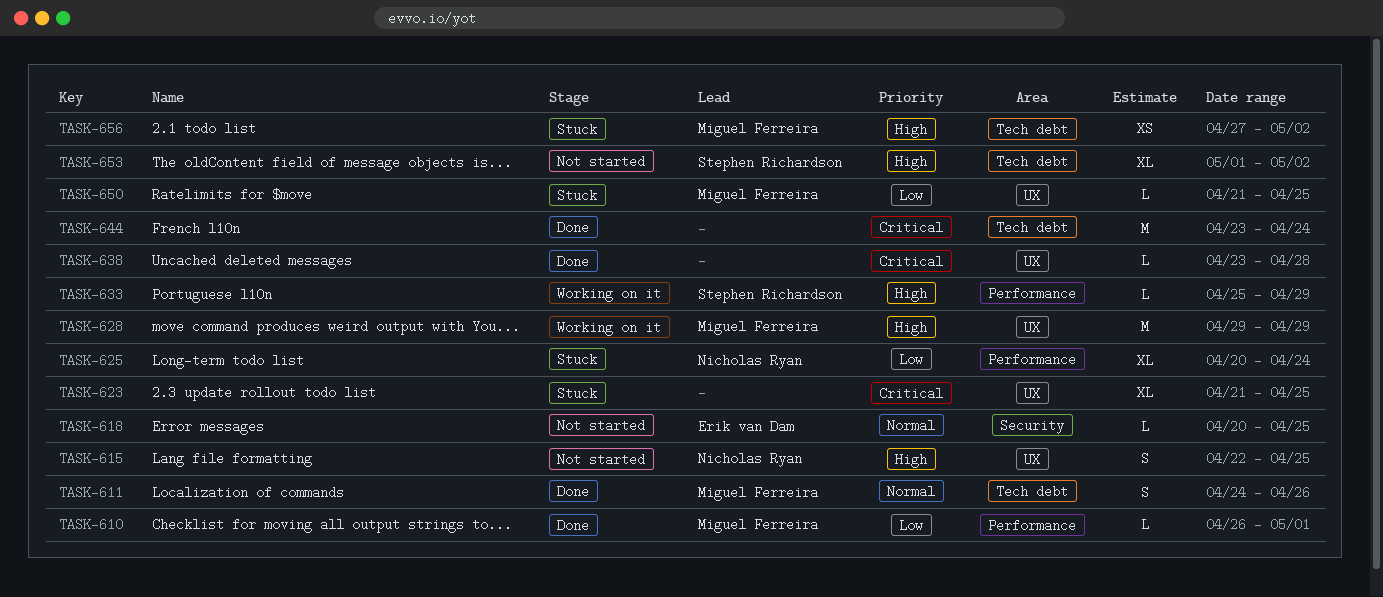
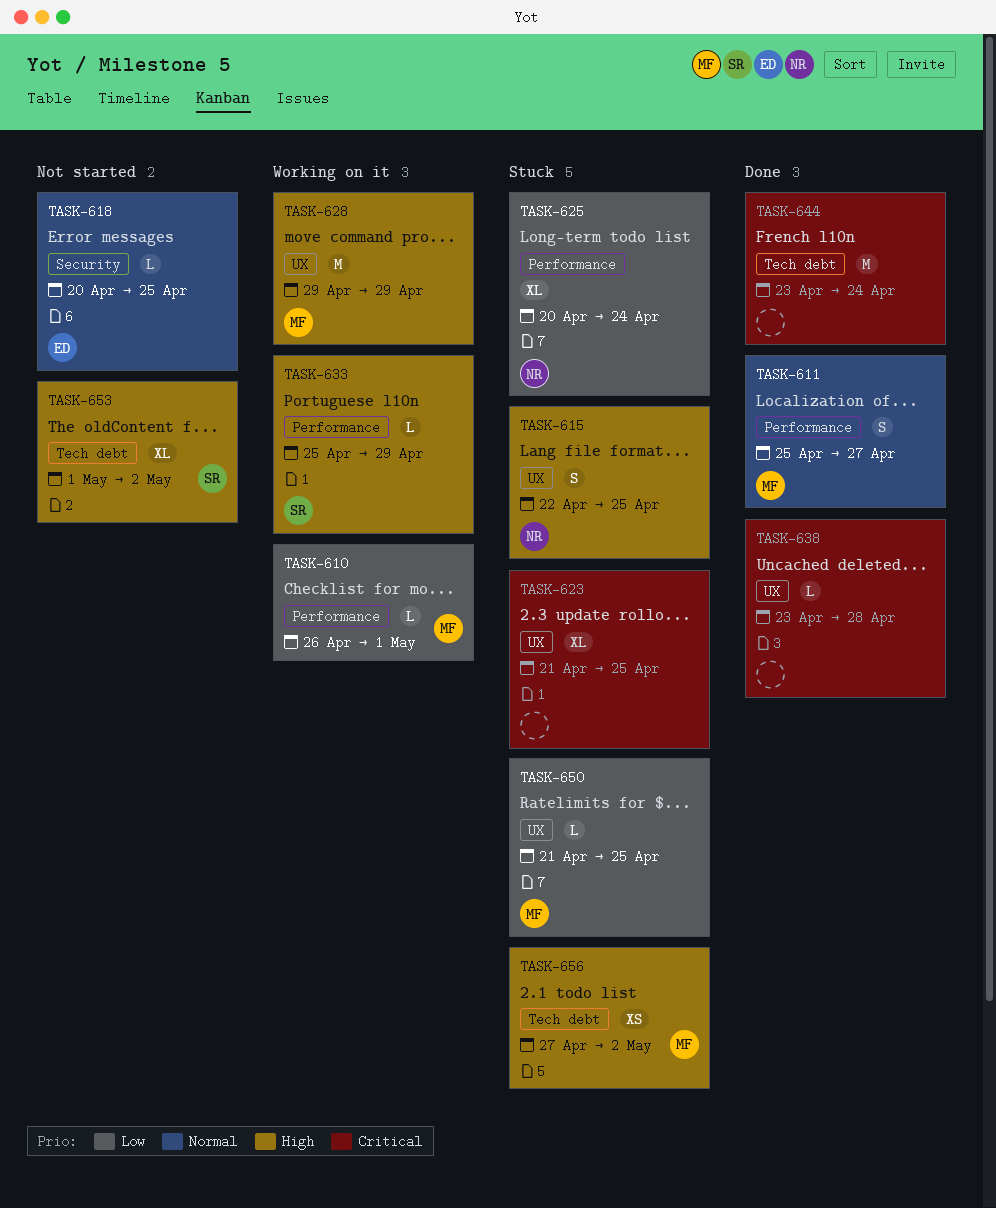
TASK-610, status: Done -> Working on it
TASK-611, label: Tech debt -> Performance
TASK-611, start: Apr 24 -> Apr 25
TASK-611, due: Apr 26 -> Apr 27
TASK-615, status: Not started -> Stuck

